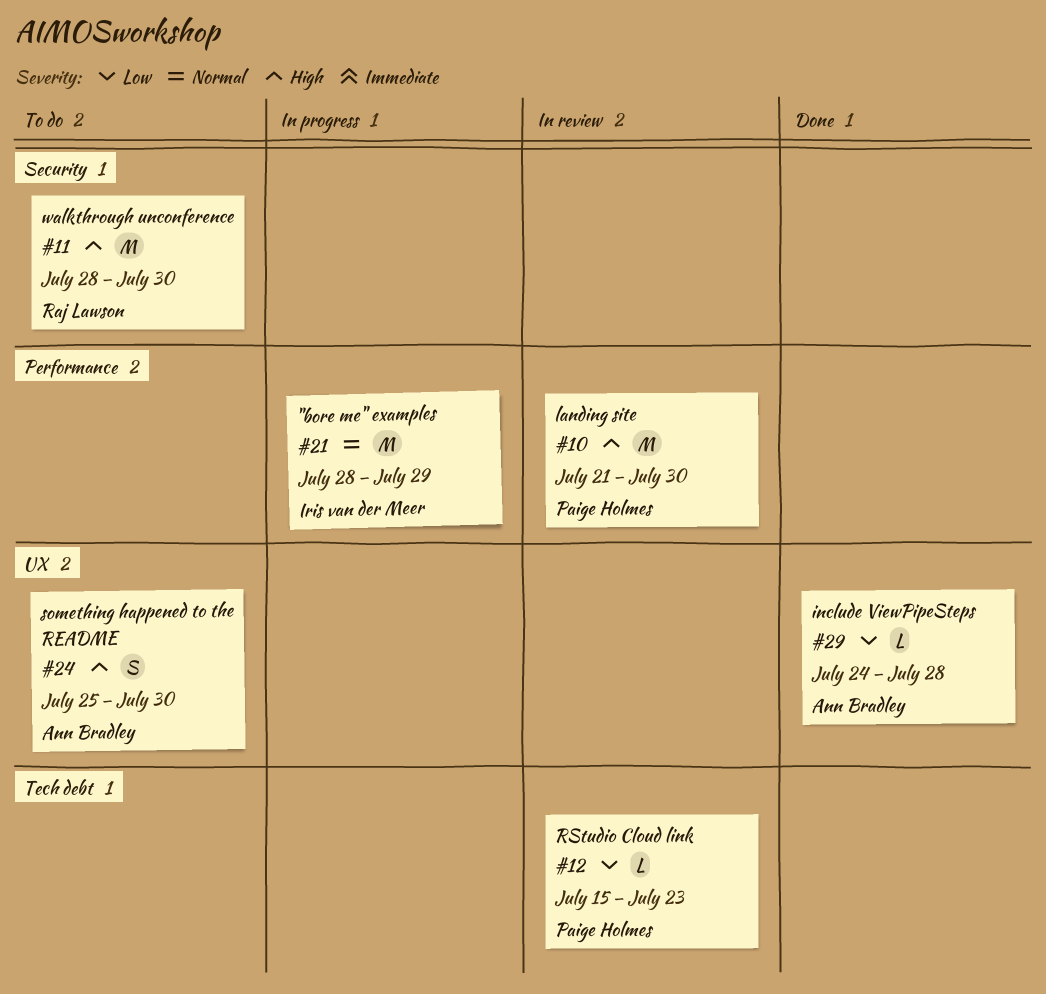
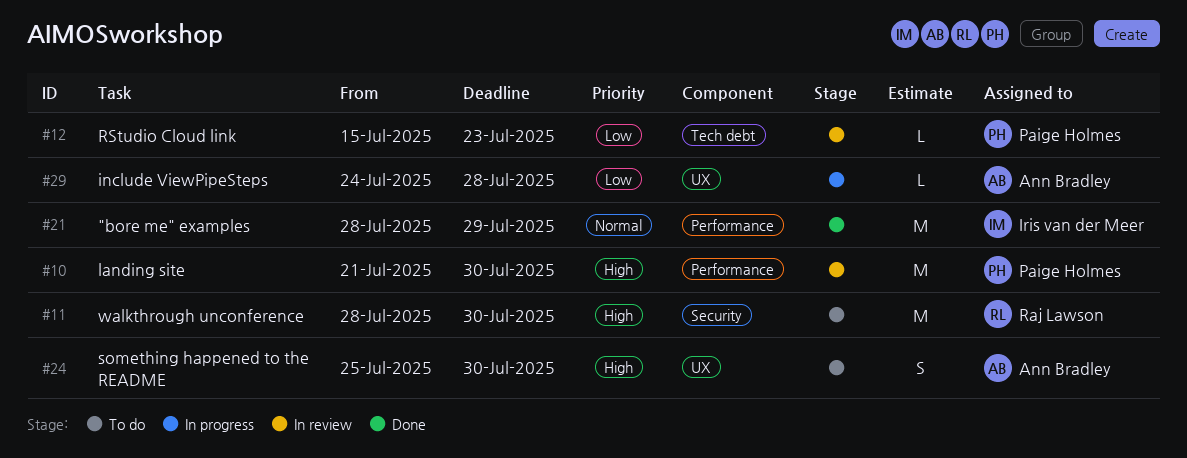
#21, status: In progress -> Done
#29, status: Done -> In progress

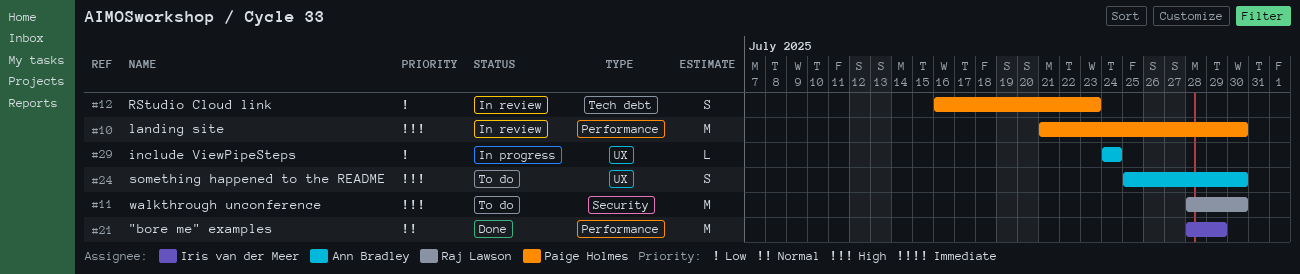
#12, estimate: L -> S
#12, start: Jul 15 -> Jul 16
#29, due: Jul 28 -> Jul 24

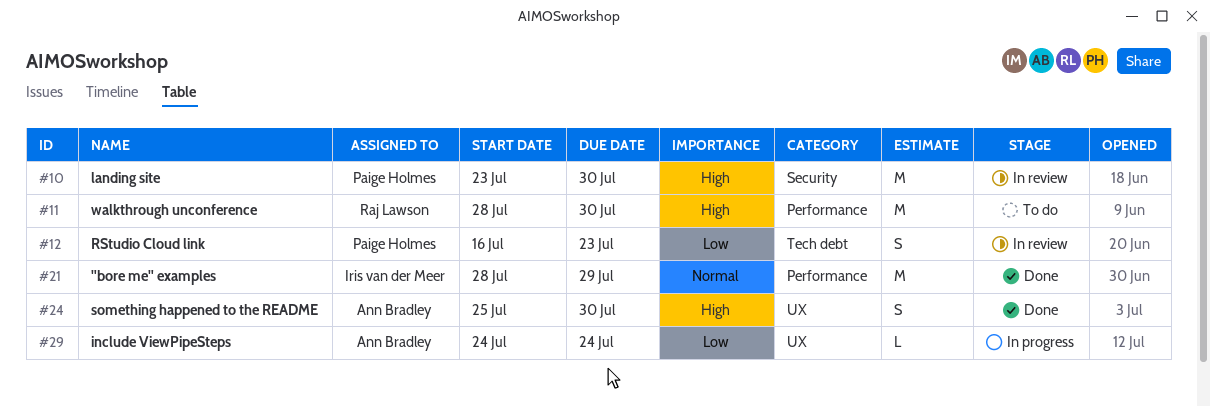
#10, label: Performance -> Security
#10, start: Jul 21 -> Jul 23
#11, label: Security -> Performance
#24, status: To do -> Done

